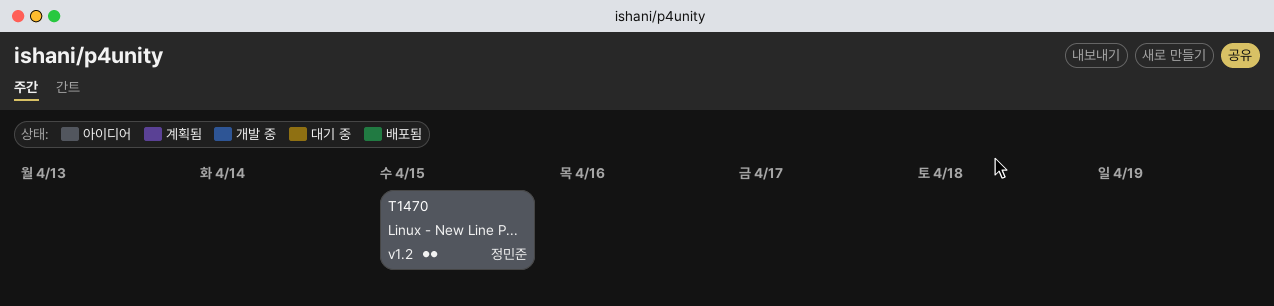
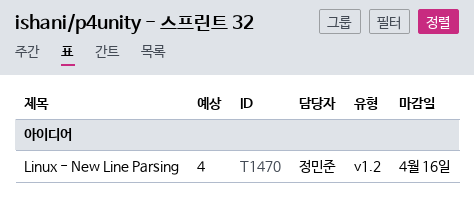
T1470, estimate: 2 -> 4
T1470, due: Apr 15 -> Apr 16

